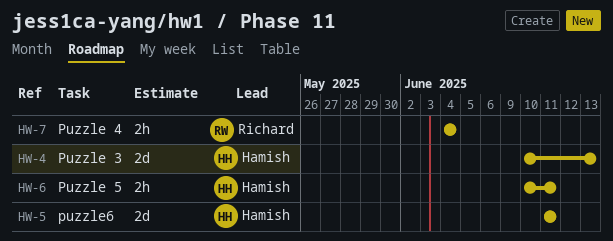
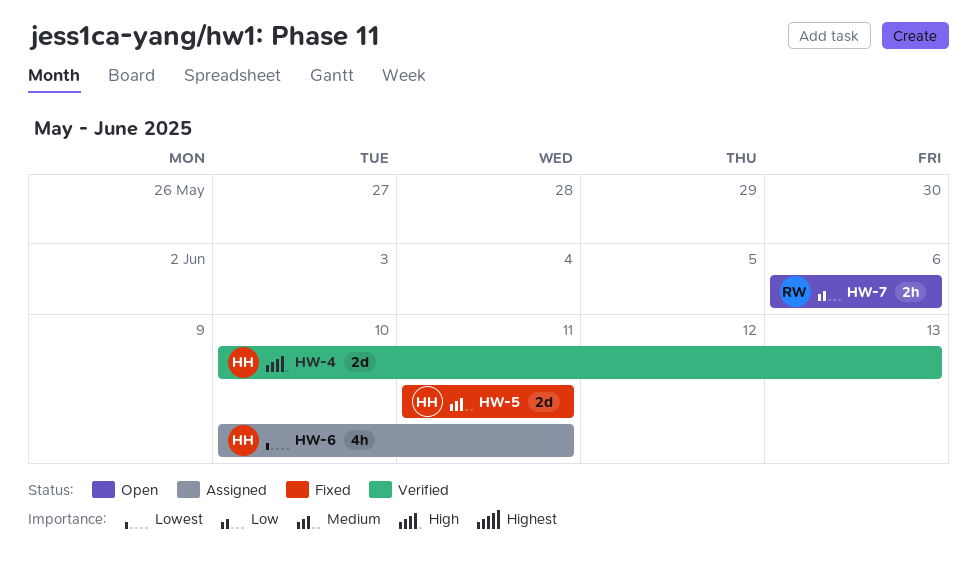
HW-6, estimate: 2h -> 4h
HW-7, start: Jun 4 -> Jun 6
HW-7, due: Jun 4 -> Jun 6

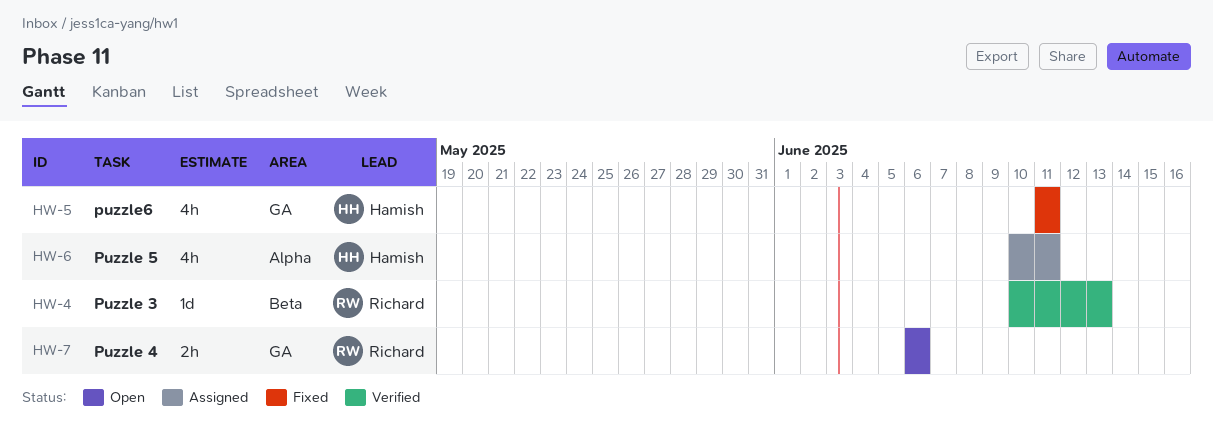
HW-4, owner: Hamish -> Richard
HW-4, estimate: 2d -> 1d
HW-5, estimate: 2d -> 4h

